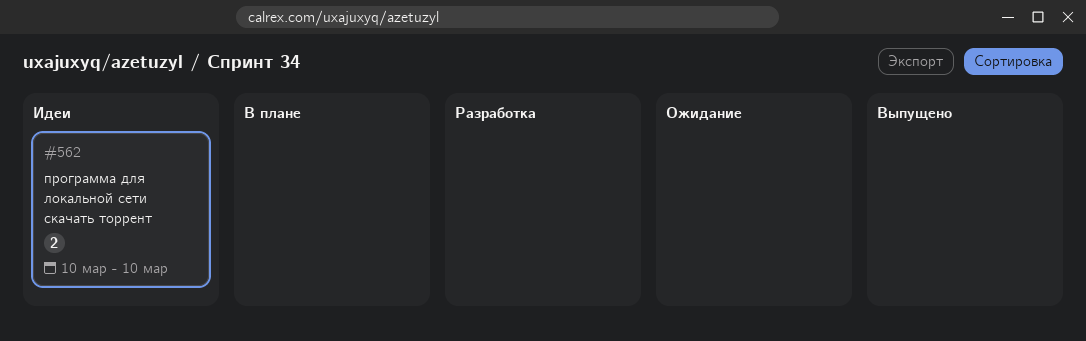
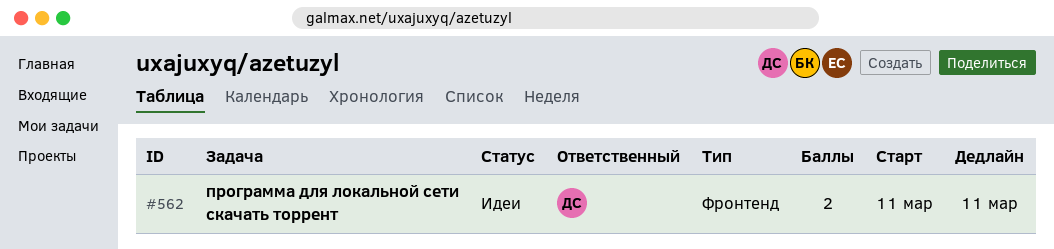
#562, start: Mar 10 -> Mar 11
#562, due: Mar 10 -> Mar 11

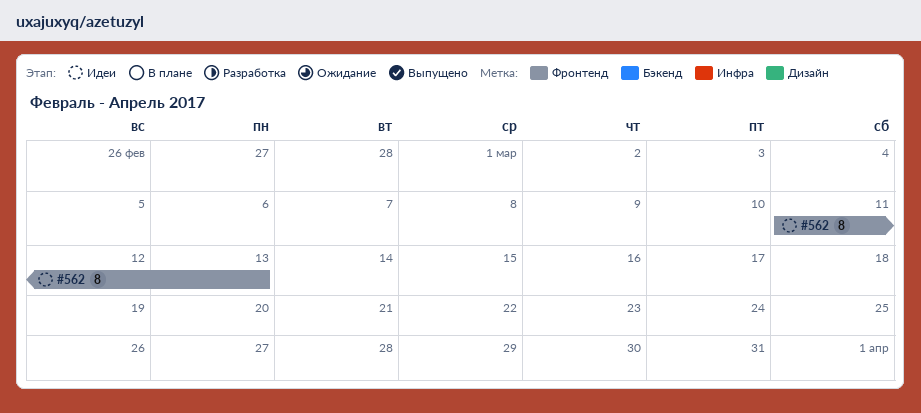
#562, estimate: 2 -> 8
#562, due: Mar 11 -> Mar 13

